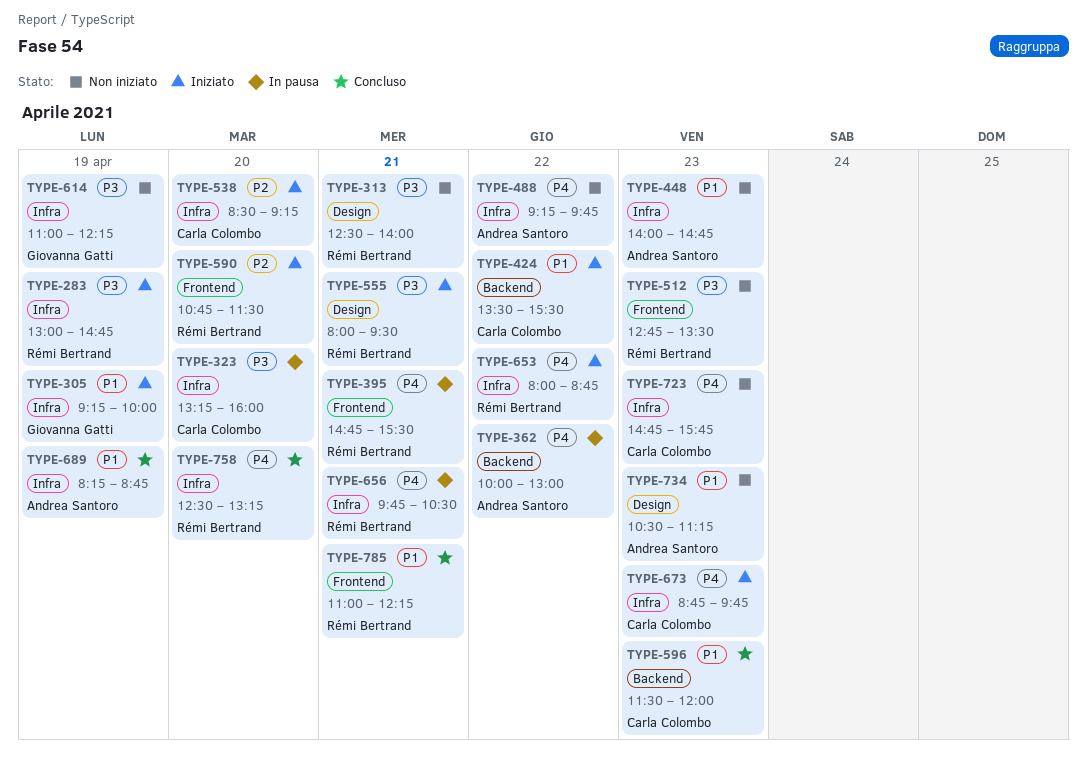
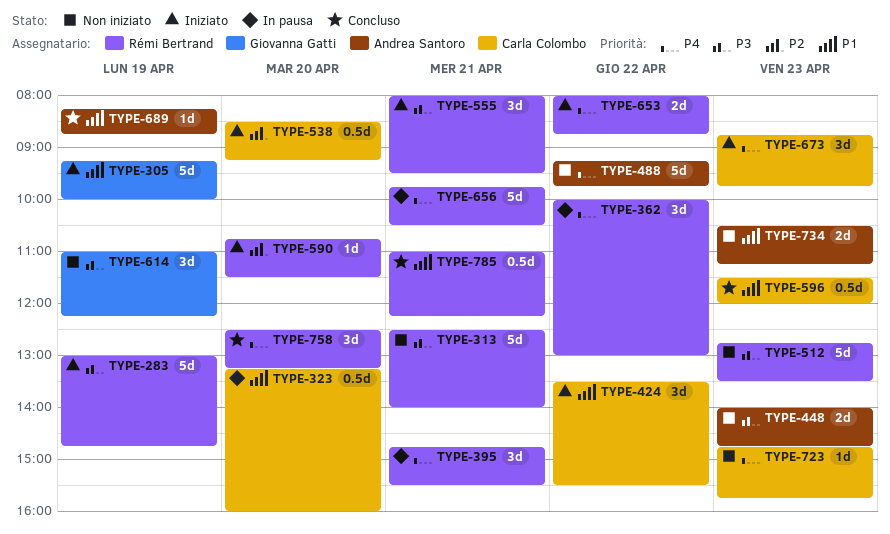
TYPE-323, priority: P3 -> P1
TYPE-362, owner: Andrea Santoro -> Rémi Bertrand
TYPE-448, priority: P1 -> P3

